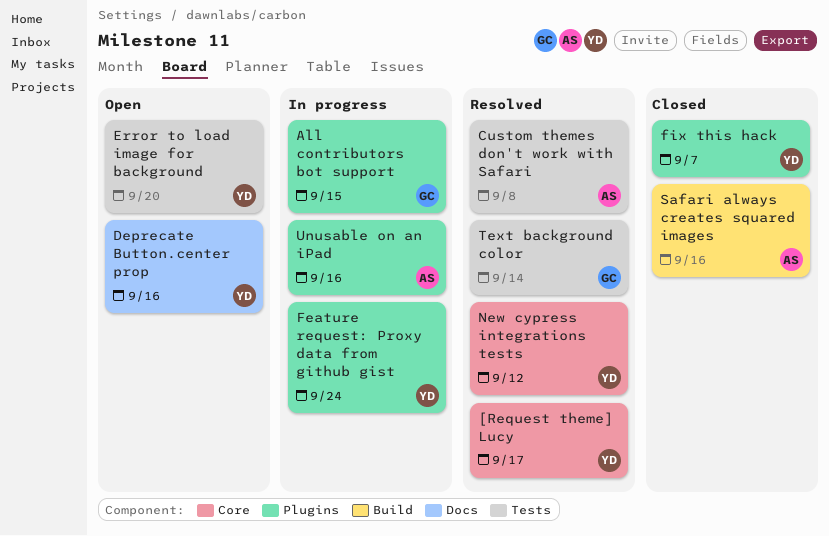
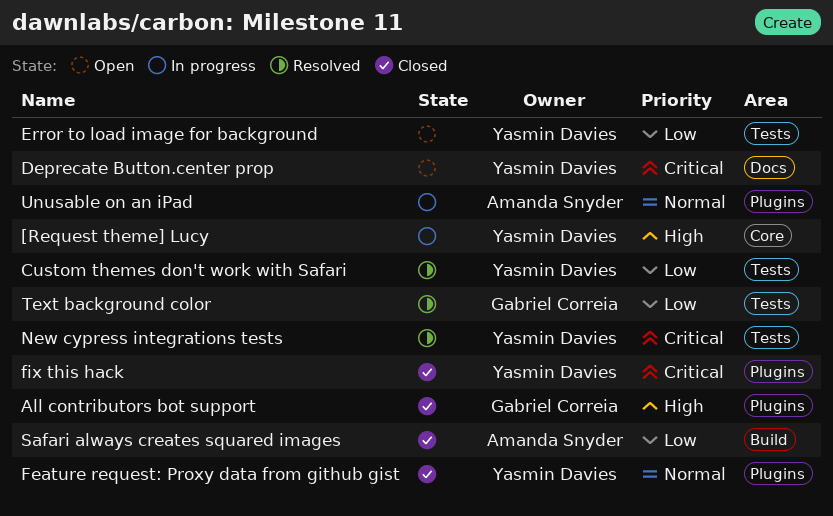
[Request theme] Lucy, status: Resolved -> In progress
All contributors bot support, status: In progress -> Closed
Custom themes don't work with Safari, owner: Amanda Snyder -> Yasmin Davies
Feature request: Proxy data from github gist, status: In progress -> Closed
New cypress integrations tests, label: Core -> Tests

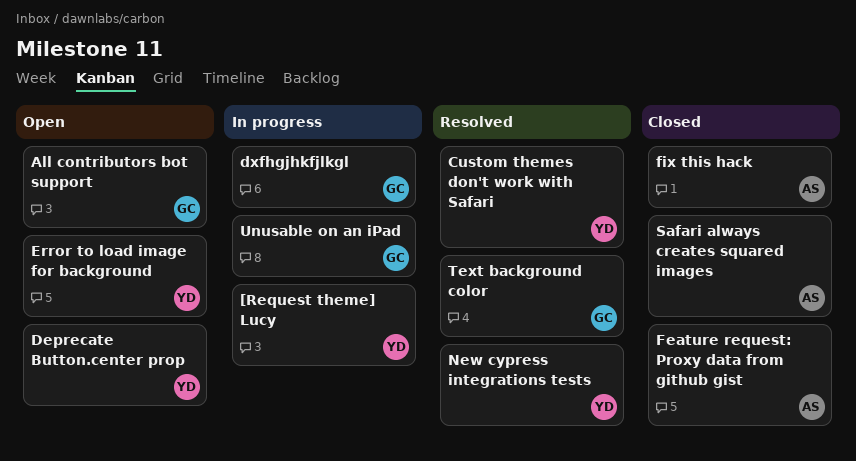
All contributors bot support, status: Closed -> Open
dxfhgjhkfjlkgl: none -> present
Feature request: Proxy data from github gist, owner: Yasmin Davies -> Amanda Snyder
fix this hack, owner: Yasmin Davies -> Amanda Snyder
Unusable on an iPad, owner: Amanda Snyder -> Gabriel Correia

